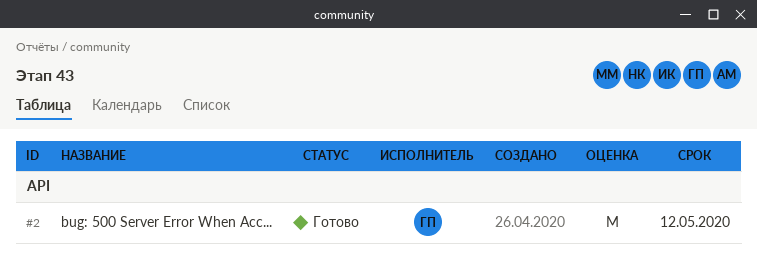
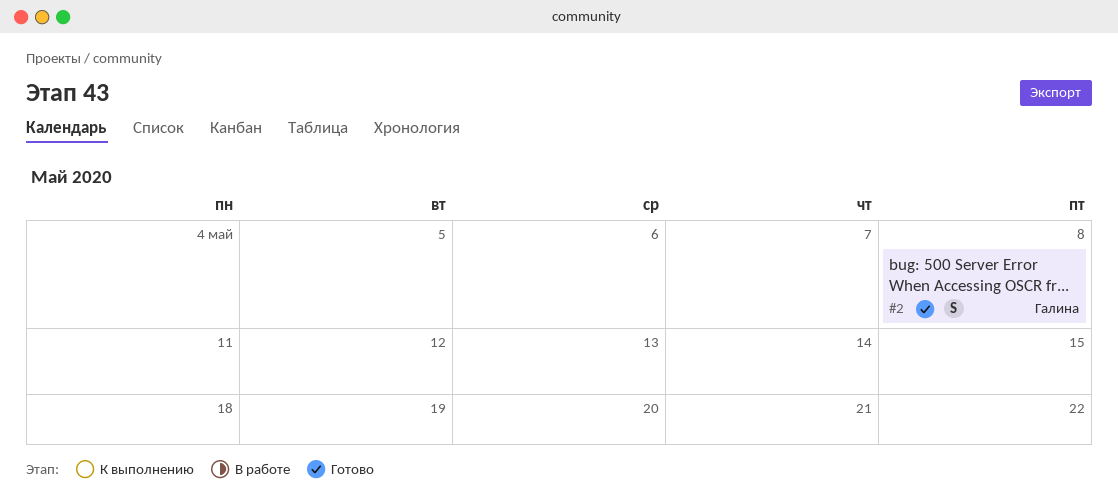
#2, estimate: M -> S
#2, due: May 12 -> May 8

